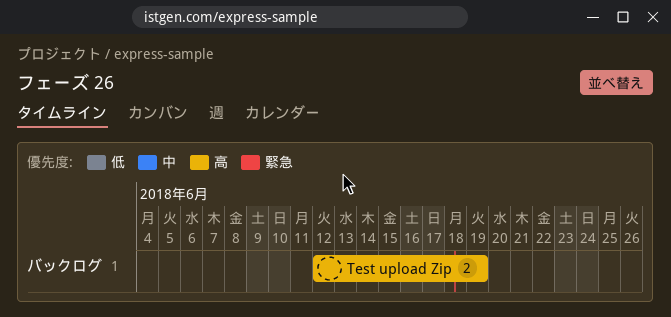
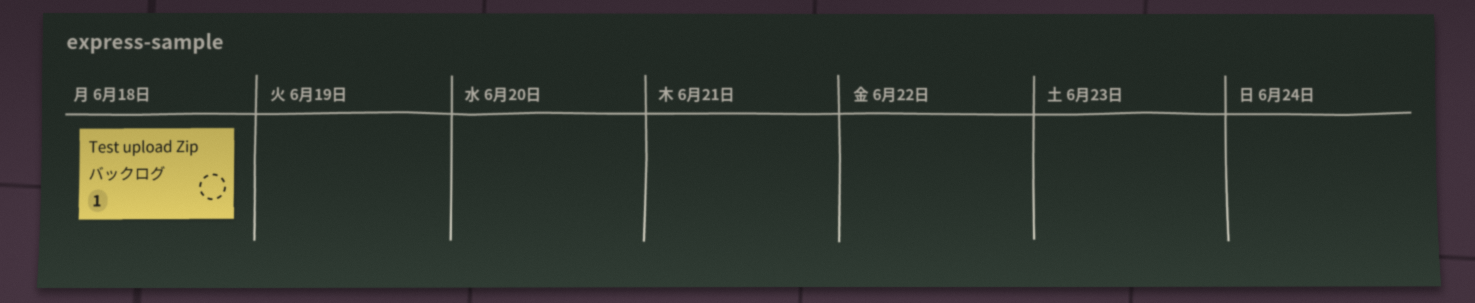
Test upload Zip, estimate: 2 -> 1
Test upload Zip, due: Jun 19 -> Jun 18

